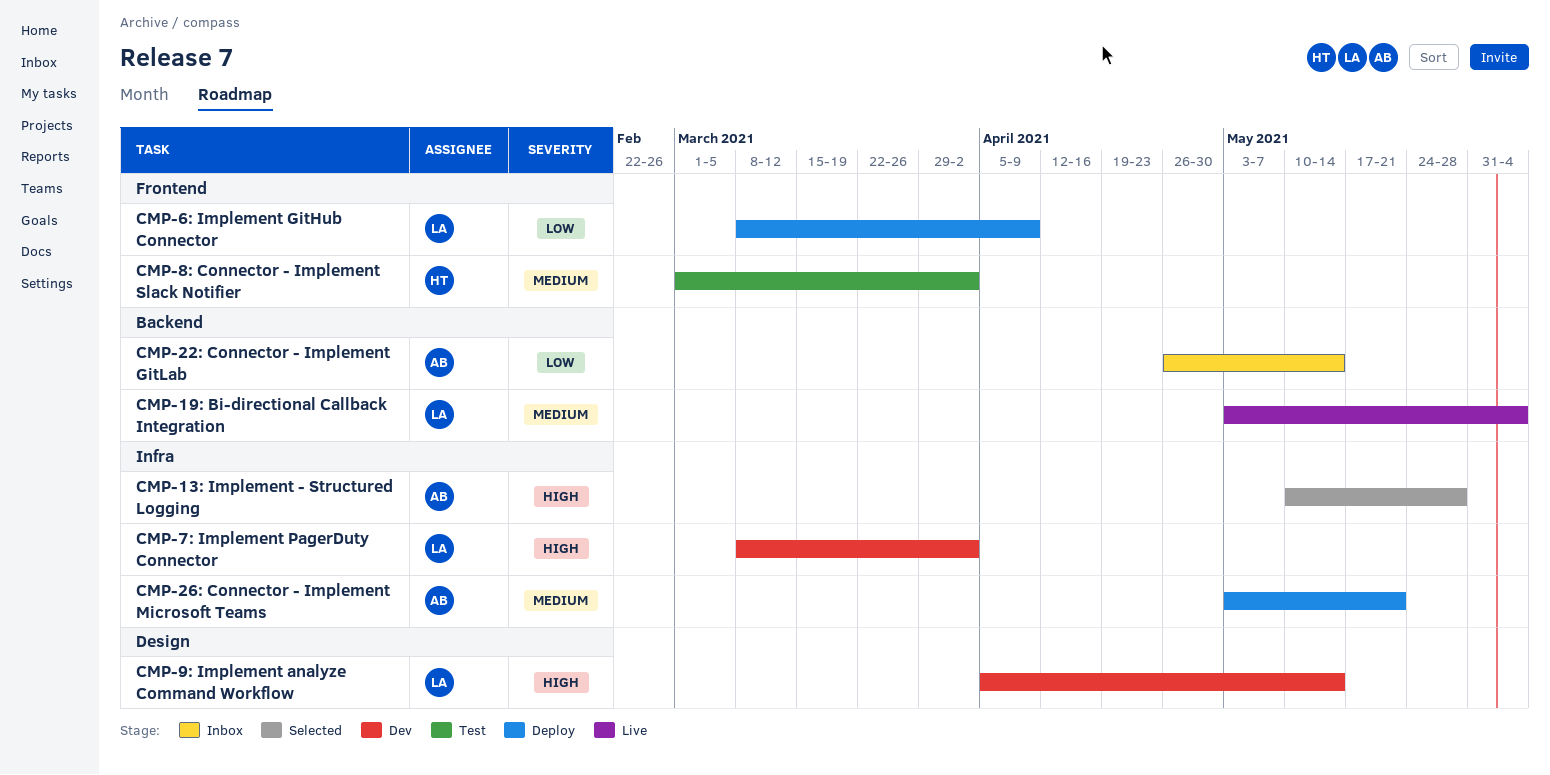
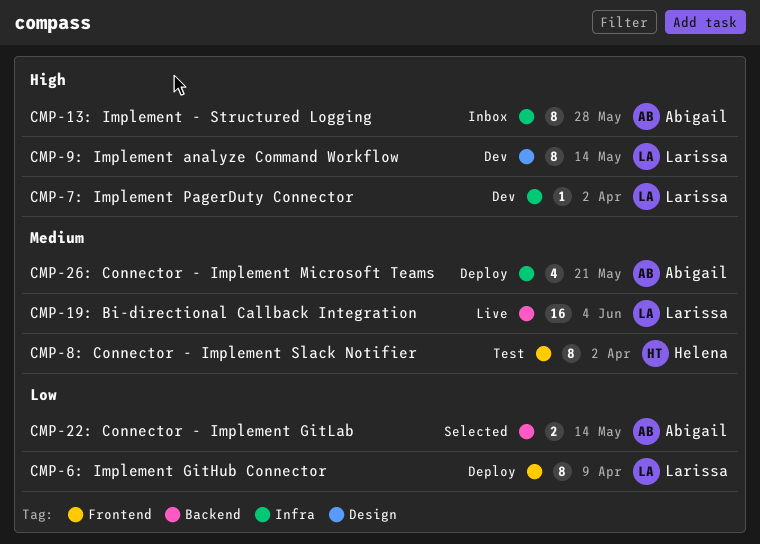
CMP-13: Implement - Structured Logging, status: Selected -> Inbox
CMP-22: Connector - Implement GitLab, status: Inbox -> Selected

